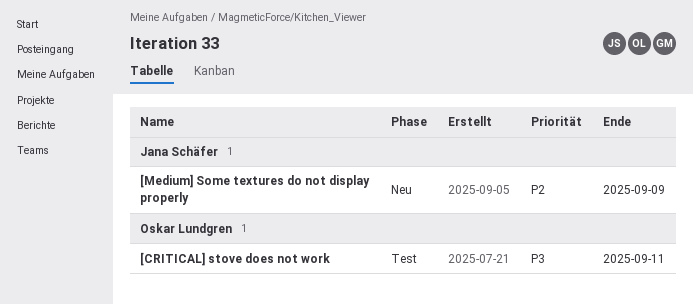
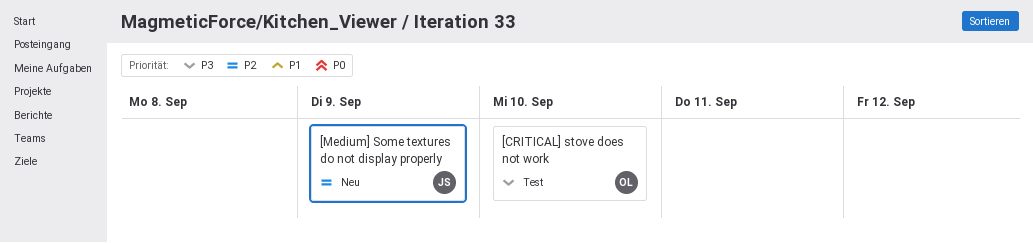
[CRITICAL] stove does not work, due: Sep 11 -> Sep 10

